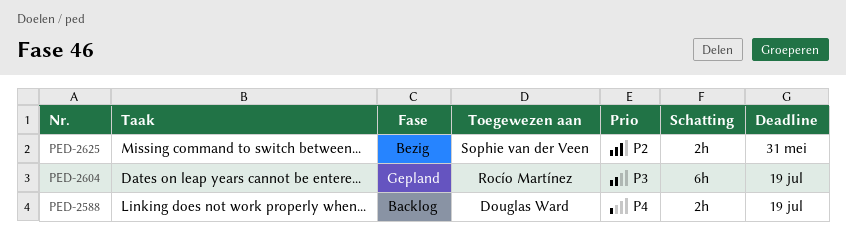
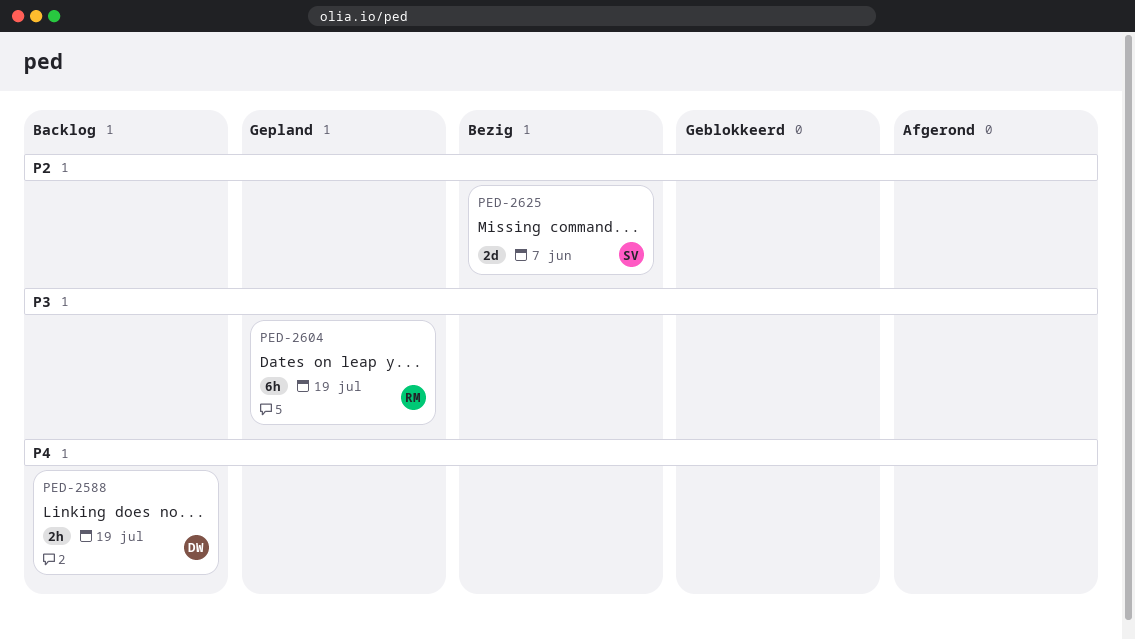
PED-2625, estimate: 2h -> 2d
PED-2625, due: May 31 -> Jun 7

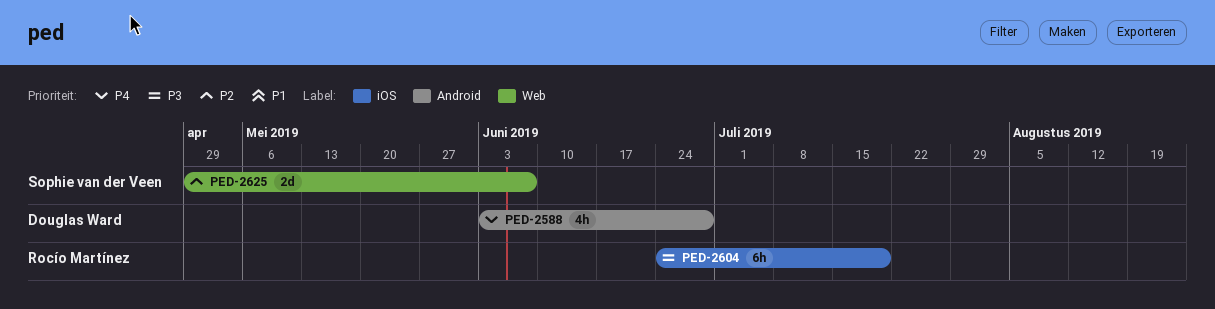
PED-2588, estimate: 2h -> 4h
PED-2588, due: Jul 19 -> Jun 28

